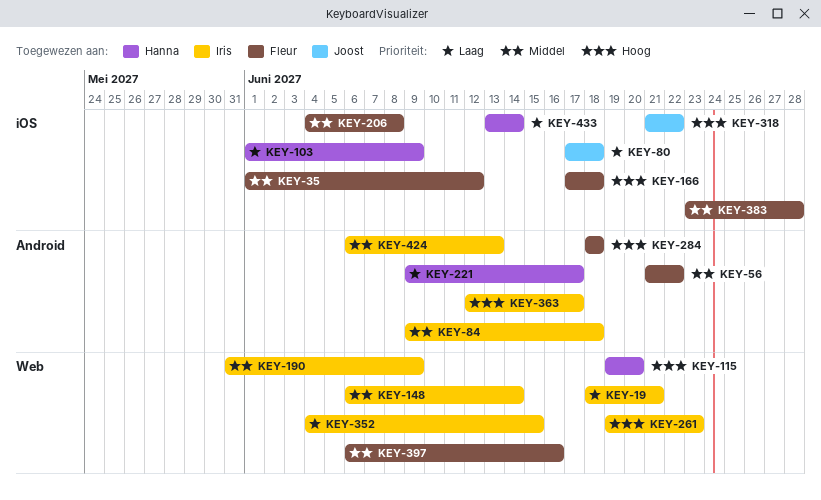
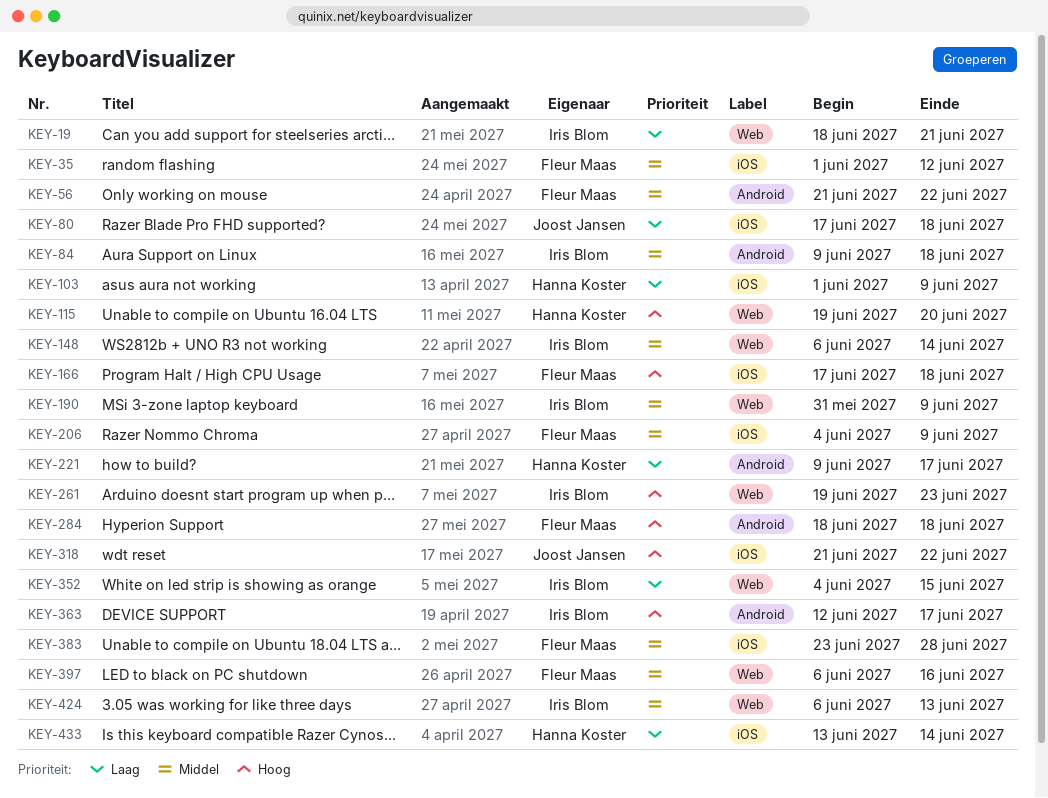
KEY-206, due: Jun 8 -> Jun 9
KEY-424, label: Android -> Web

